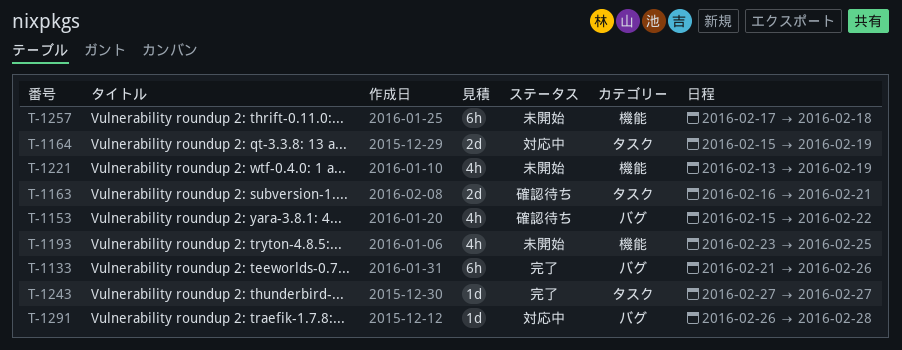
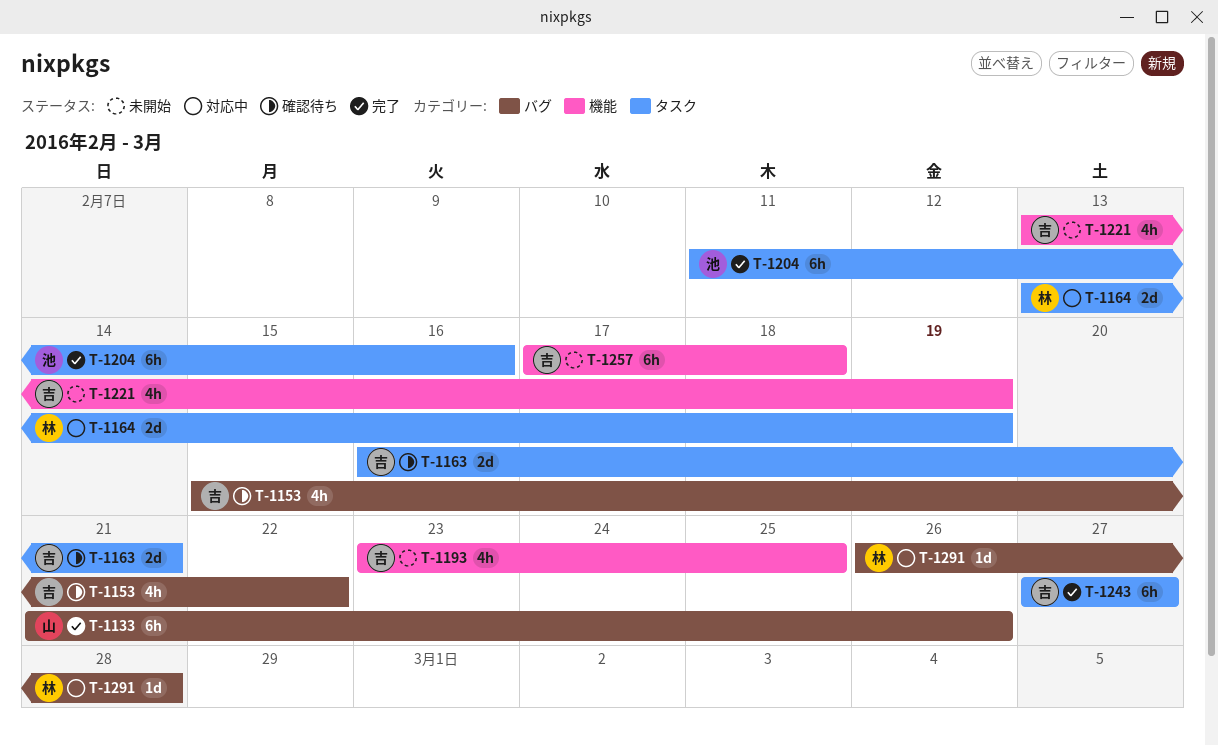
T-1164, start: Feb 15 -> Feb 13
T-1204: none -> present
T-1243, estimate: 1d -> 6h

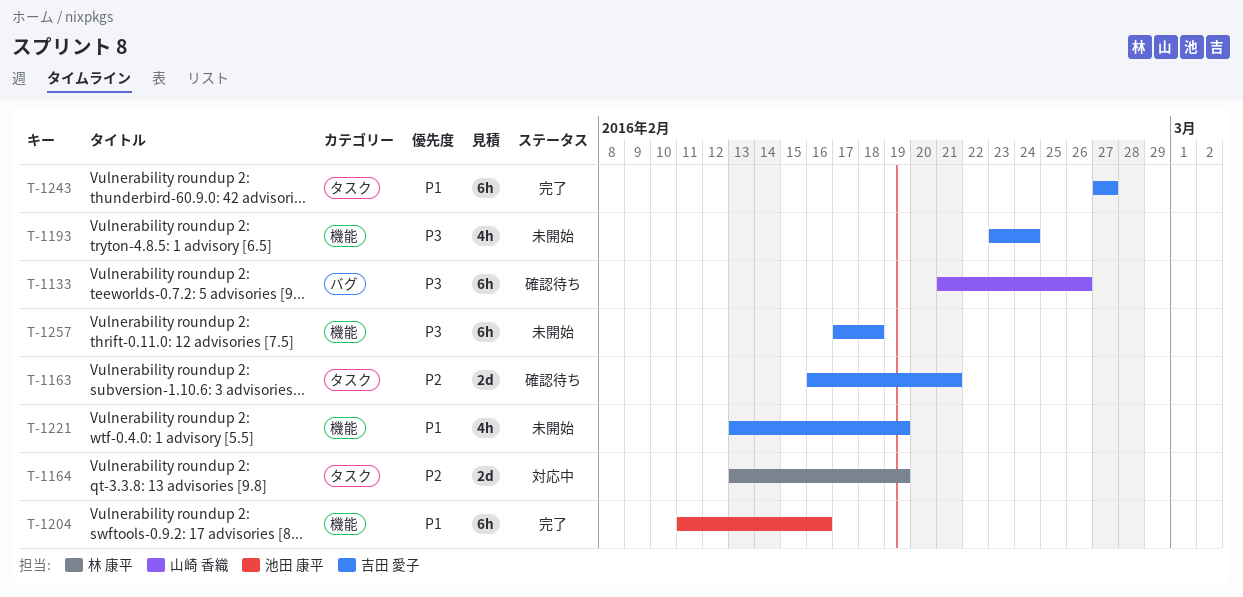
T-1133, status: 完了 -> 確認待ち
T-1153: present -> none
T-1193, due: Feb 25 -> Feb 24
T-1204, label: タスク -> 機能
T-1291: present -> none

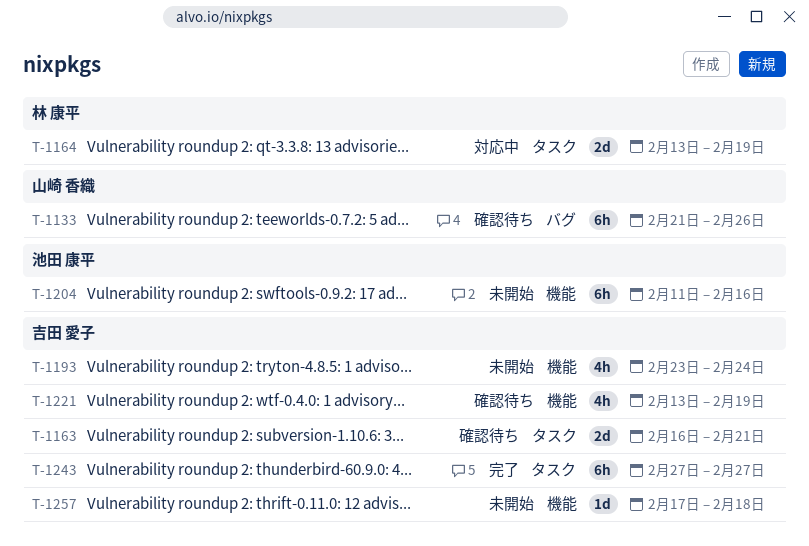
T-1204, status: 完了 -> 未開始
T-1221, status: 未開始 -> 確認待ち
T-1257, estimate: 6h -> 1d

